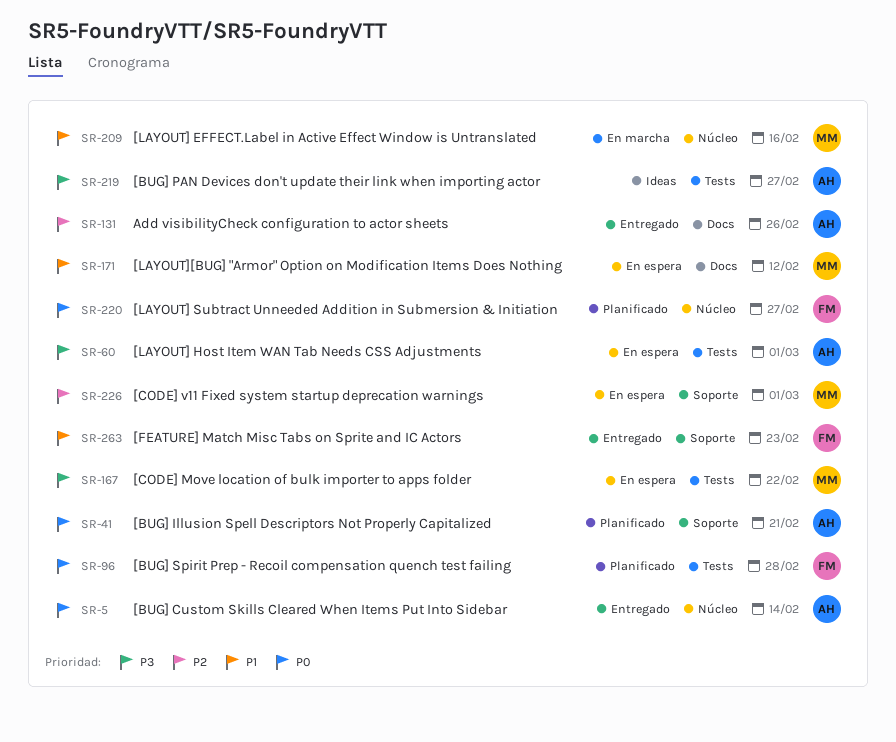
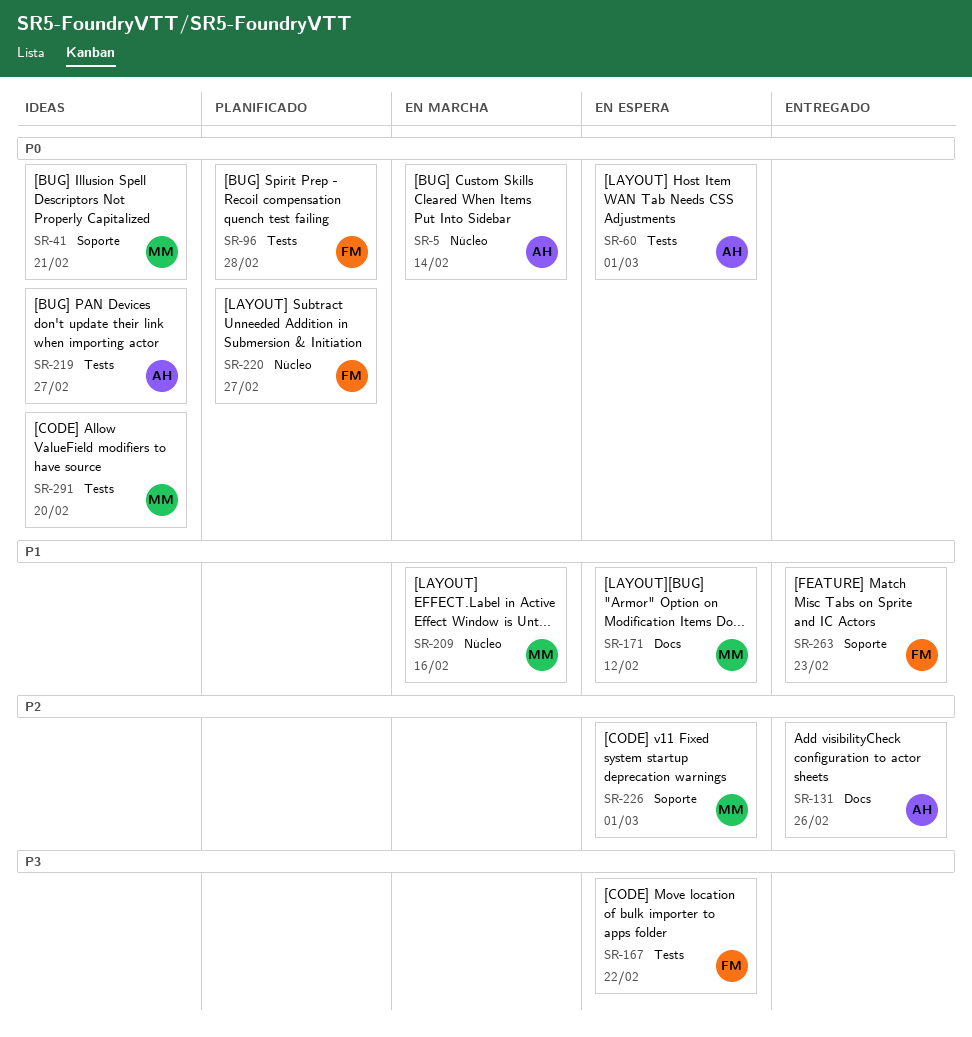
SR-5, status: Entregado -> En marcha
SR-41, status: Planificado -> Ideas
SR-41, owner: AH -> MM
SR-60, priority: P3 -> P0
SR-167, owner: MM -> FM
SR-219, priority: P3 -> P0
SR-291: none -> present

